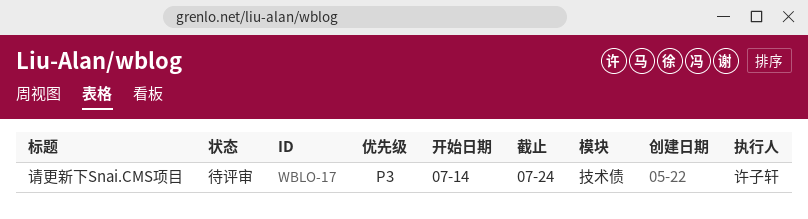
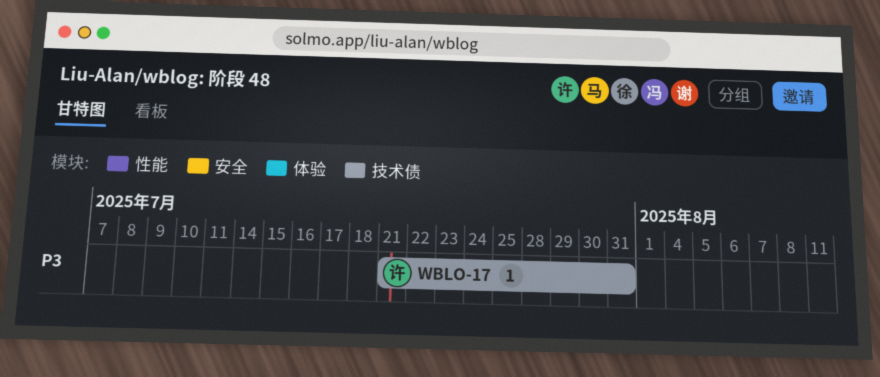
WBLO-17, start: Jul 14 -> Jul 21
WBLO-17, due: Jul 24 -> Jul 31

